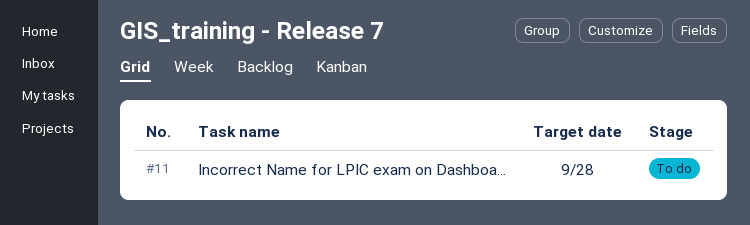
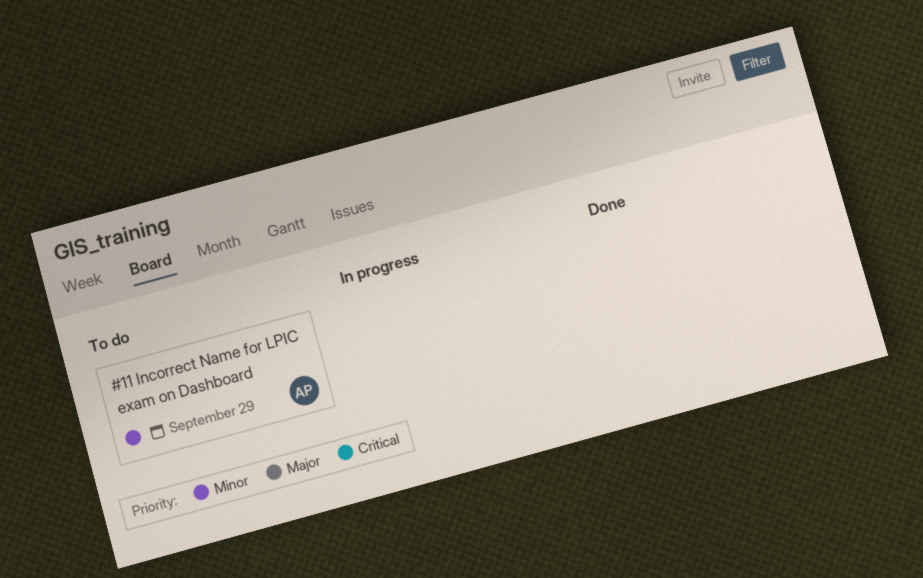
#11, due: Sep 28 -> Sep 29

